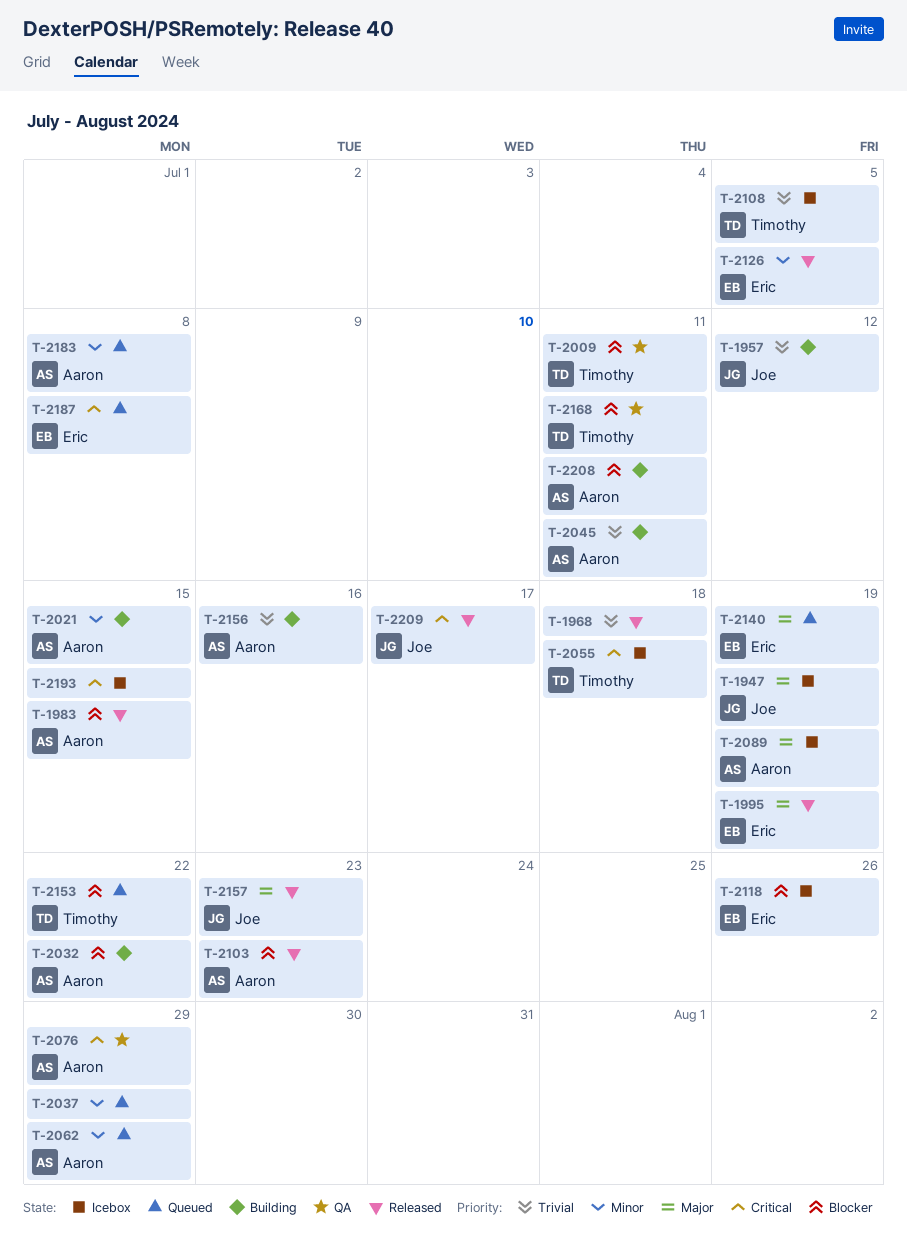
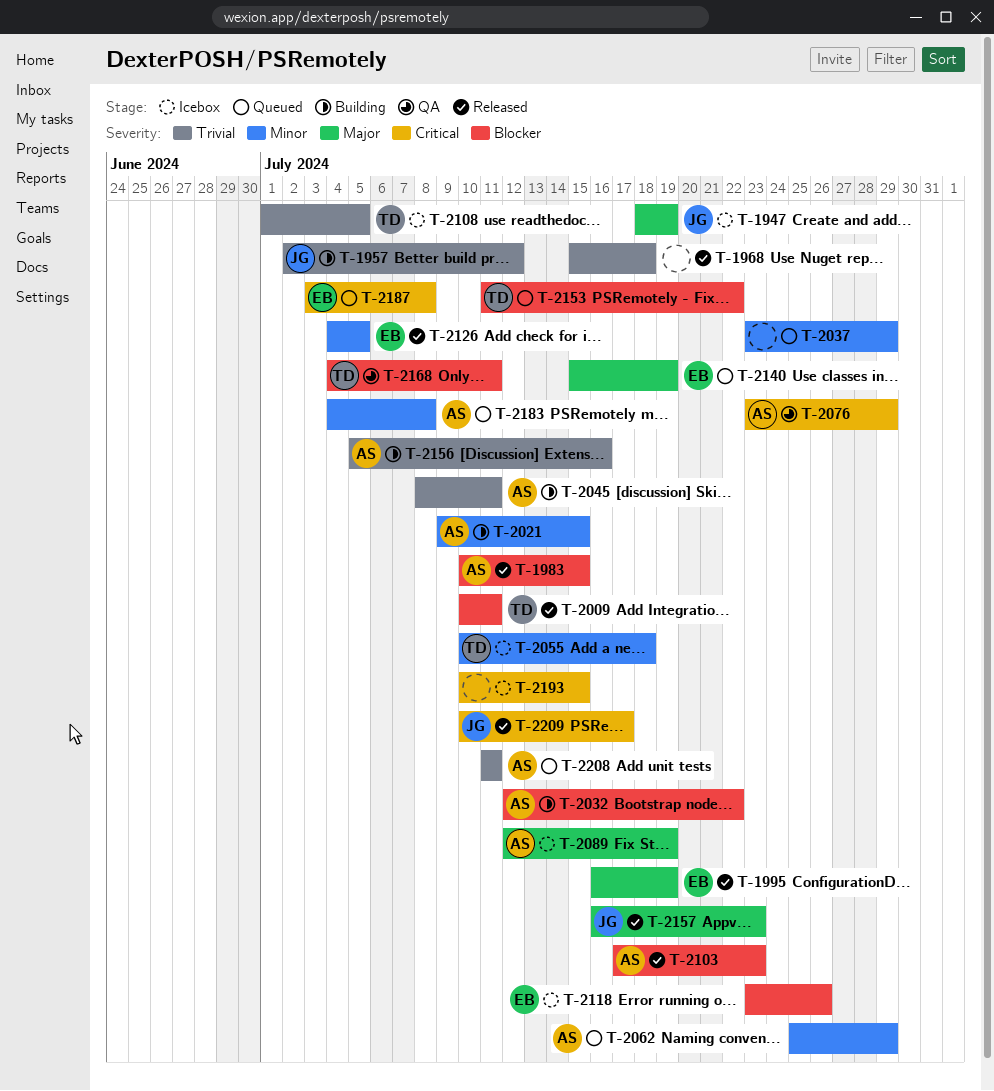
T-2009, status: QA -> Released
T-2055, priority: Critical -> Minor
T-2208, status: Building -> Queued
T-2208, priority: Blocker -> Trivial

